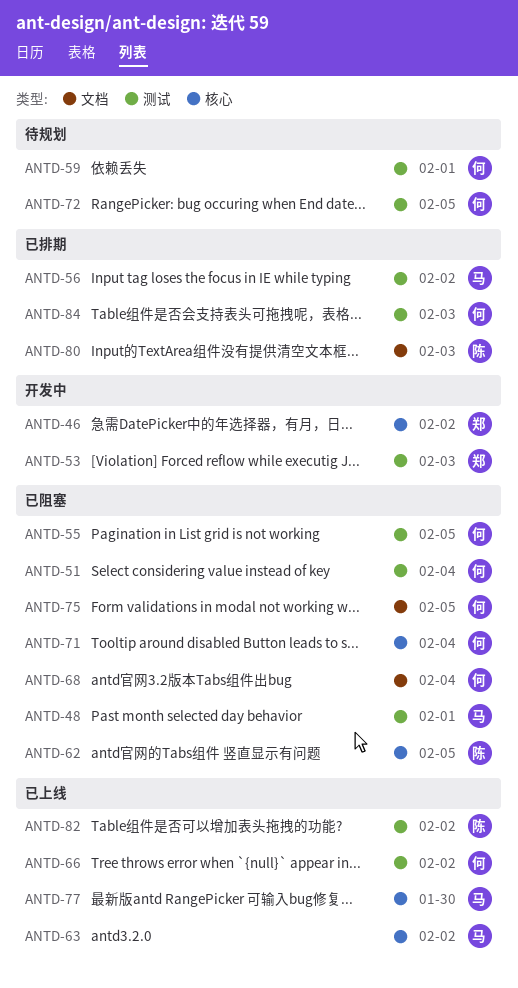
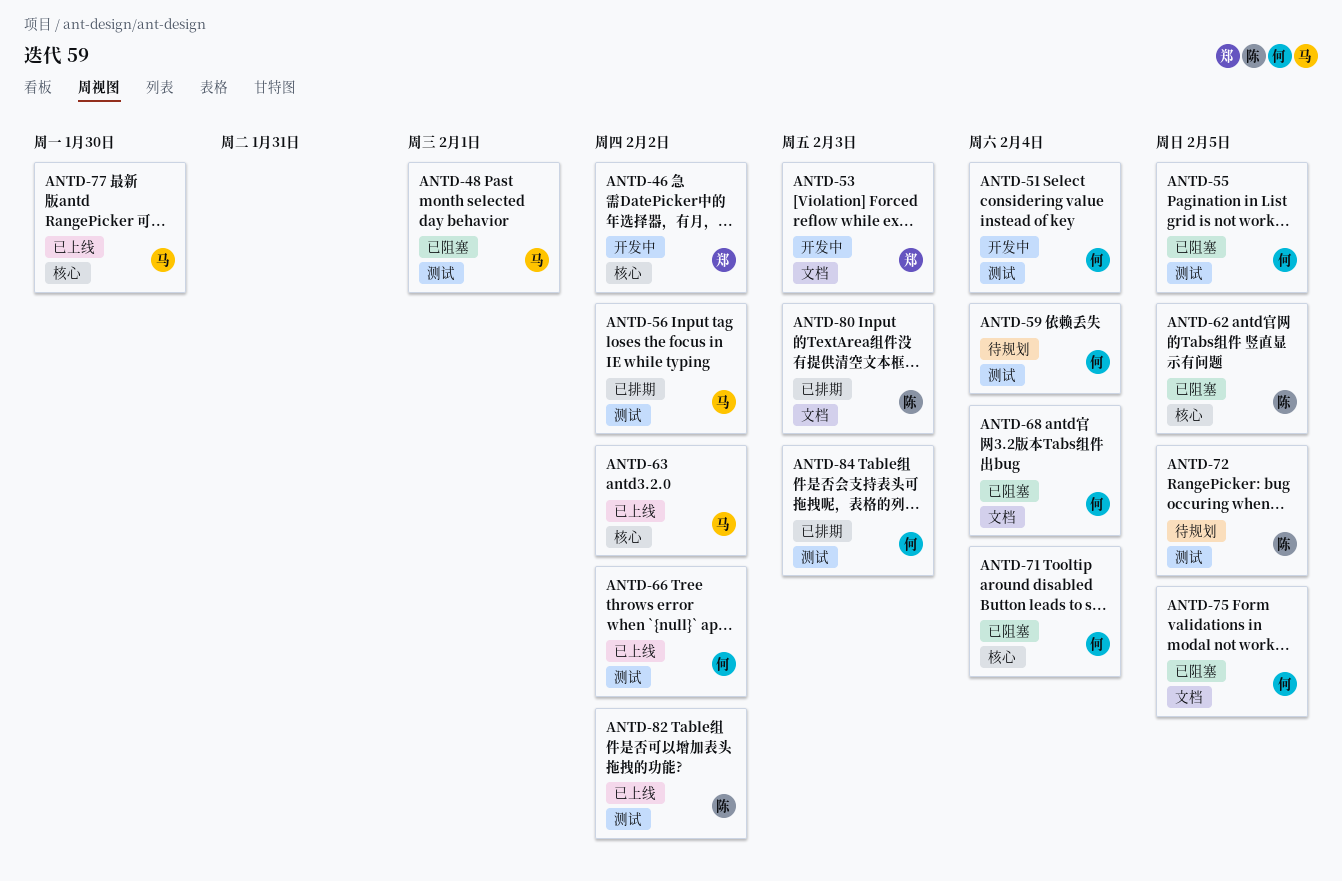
ANTD-51, status: 已阻塞 -> 开发中
ANTD-53, label: 测试 -> 文档
ANTD-59, due: Feb 1 -> Feb 4
ANTD-72, owner: 何 -> 陈

